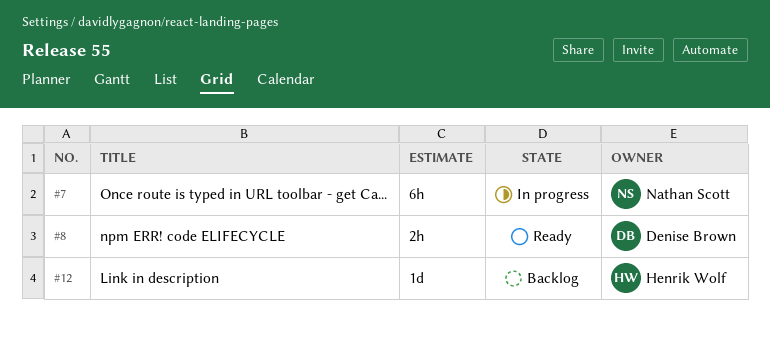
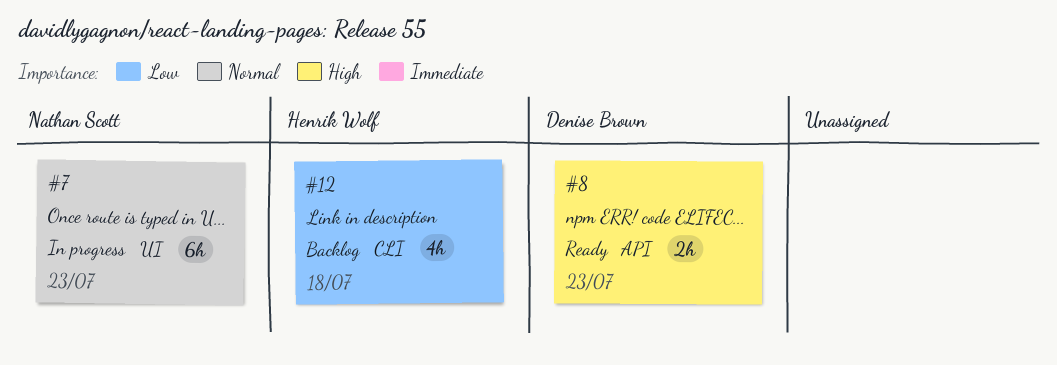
#12, estimate: 1d -> 4h

